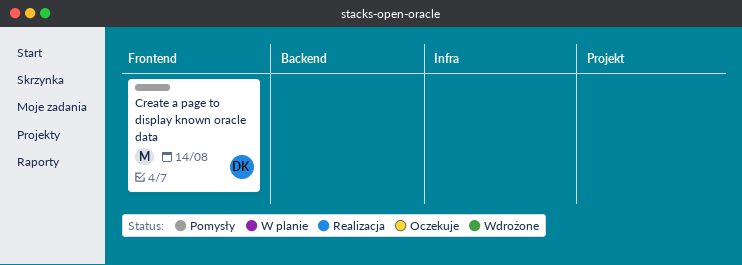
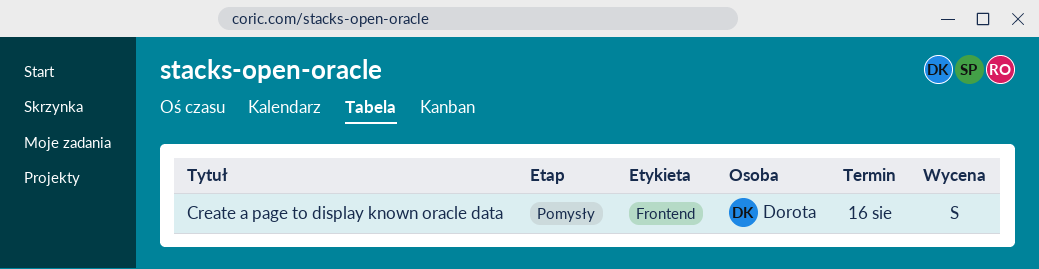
Create a page to display known oracle data, estimate: M -> S
Create a page to display known oracle data, due: Aug 14 -> Aug 16

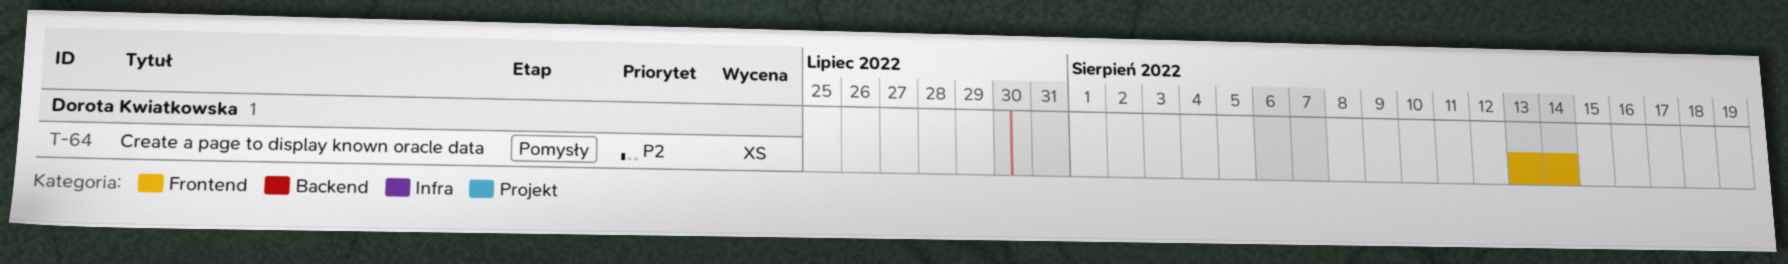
Create a page to display known oracle data, estimate: S -> XS
Create a page to display known oracle data, due: Aug 16 -> Aug 14

